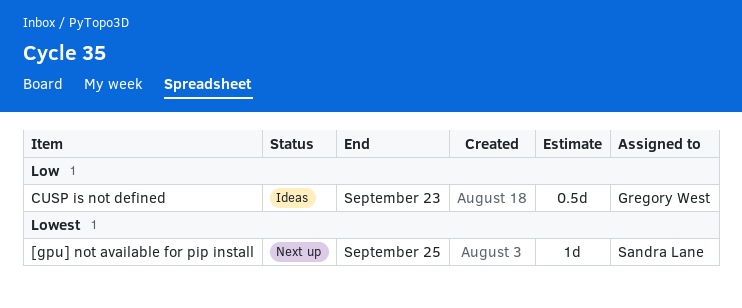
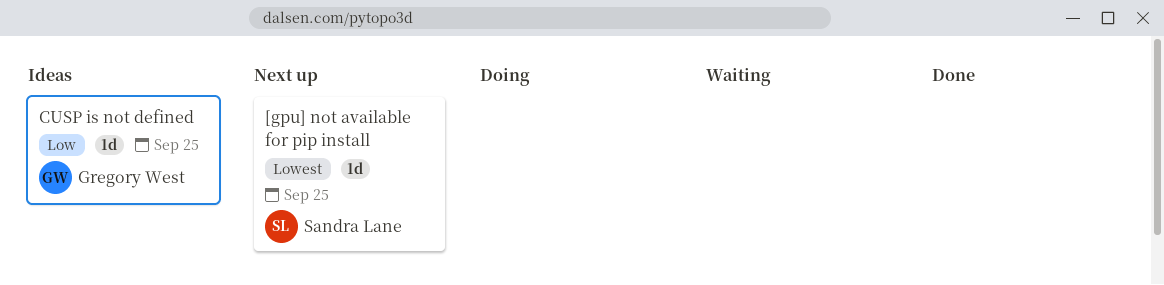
CUSP is not defined, estimate: 0.5d -> 1d
CUSP is not defined, due: Sep 23 -> Sep 25

